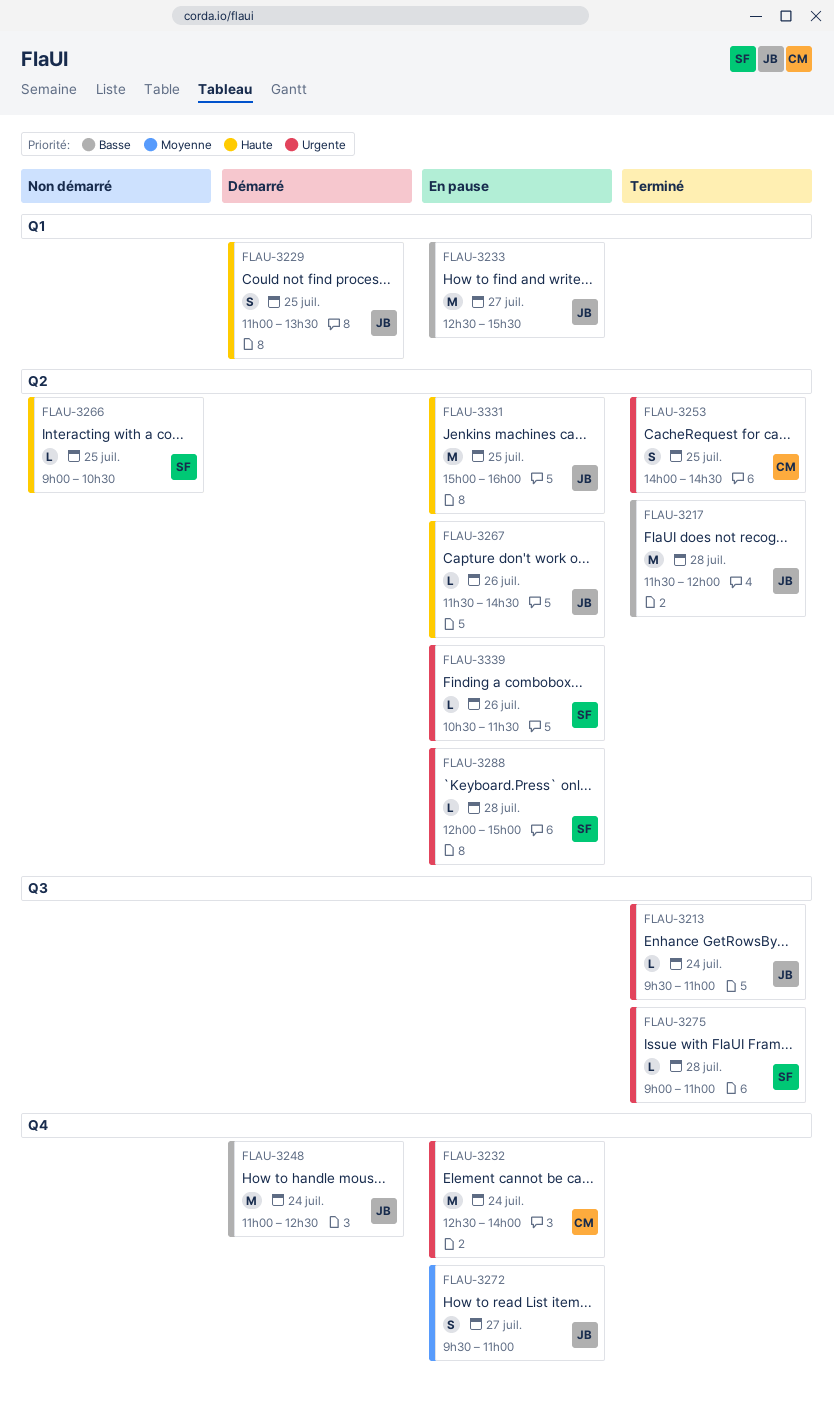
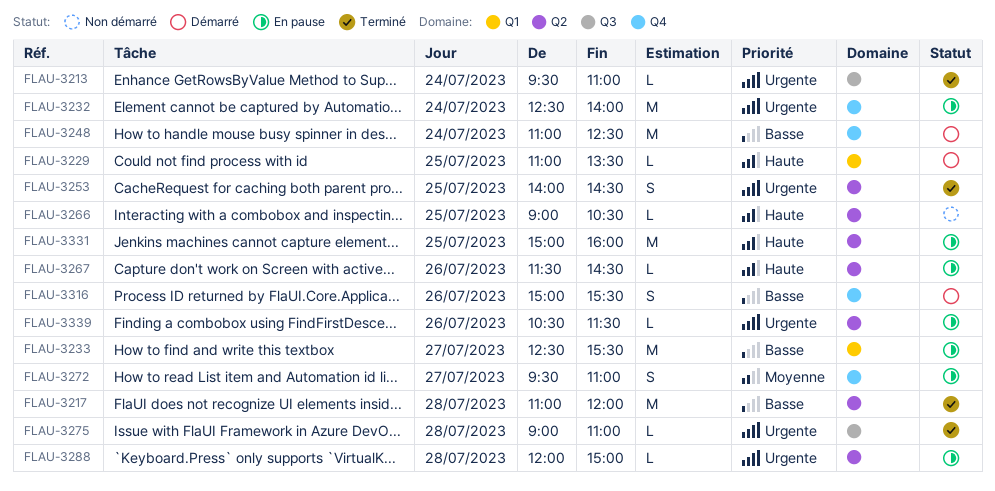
FLAU-3217, begins: 11:30 -> 11:00
FLAU-3229, estimate: S -> L
FLAU-3316: none -> present

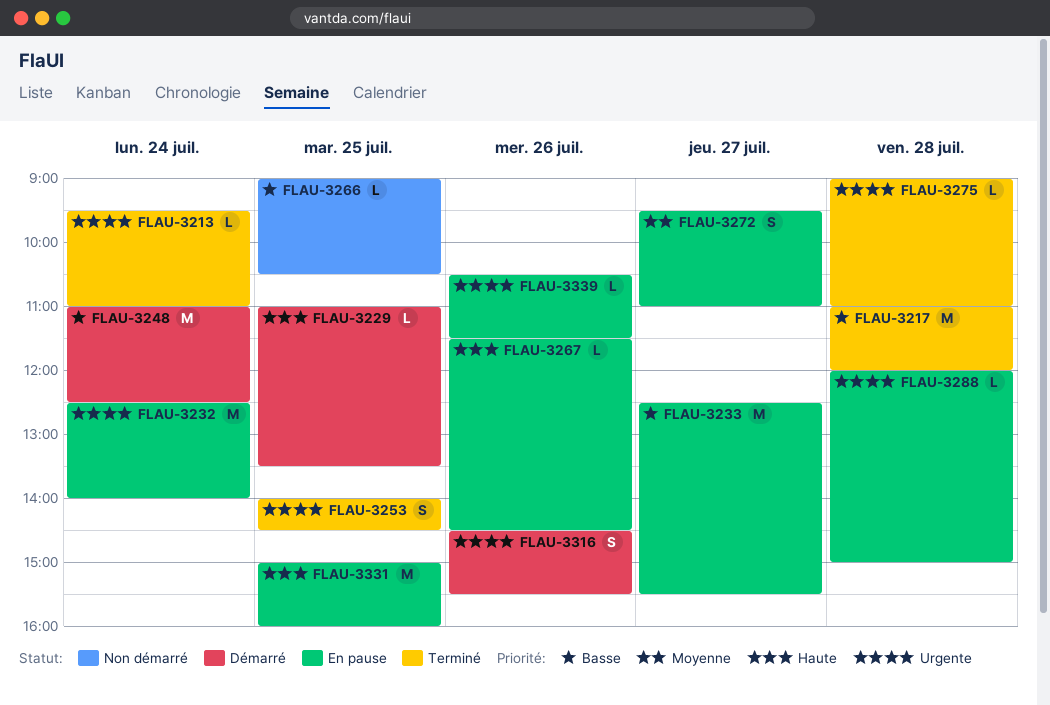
FLAU-3266, priority: Haute -> Basse
FLAU-3316, priority: Basse -> Urgente
FLAU-3316, begins: 15:00 -> 14:30

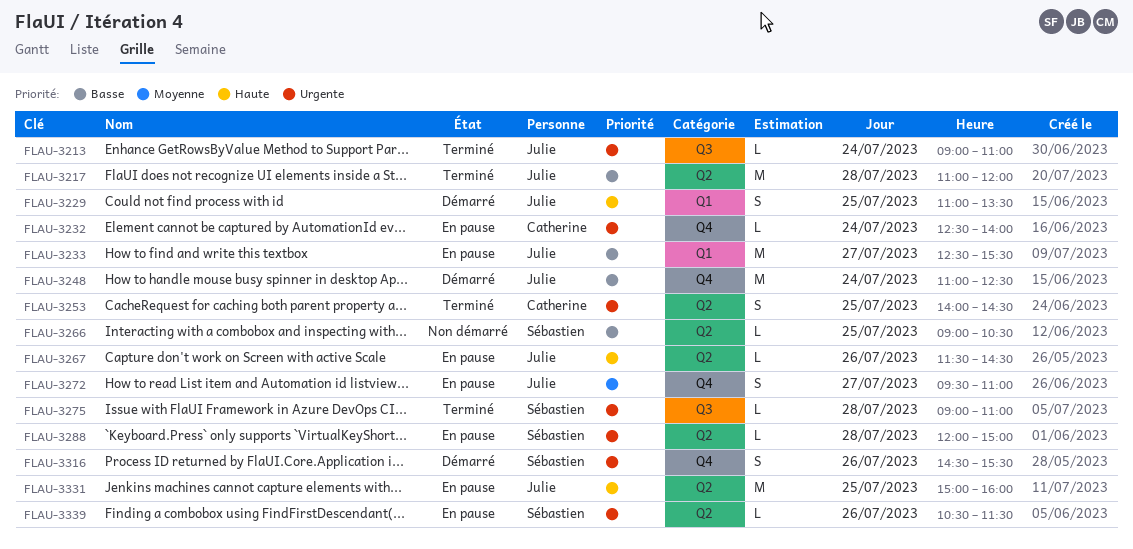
FLAU-3213, begins: 09:30 -> 09:00
FLAU-3229, estimate: L -> S
FLAU-3232, estimate: M -> L

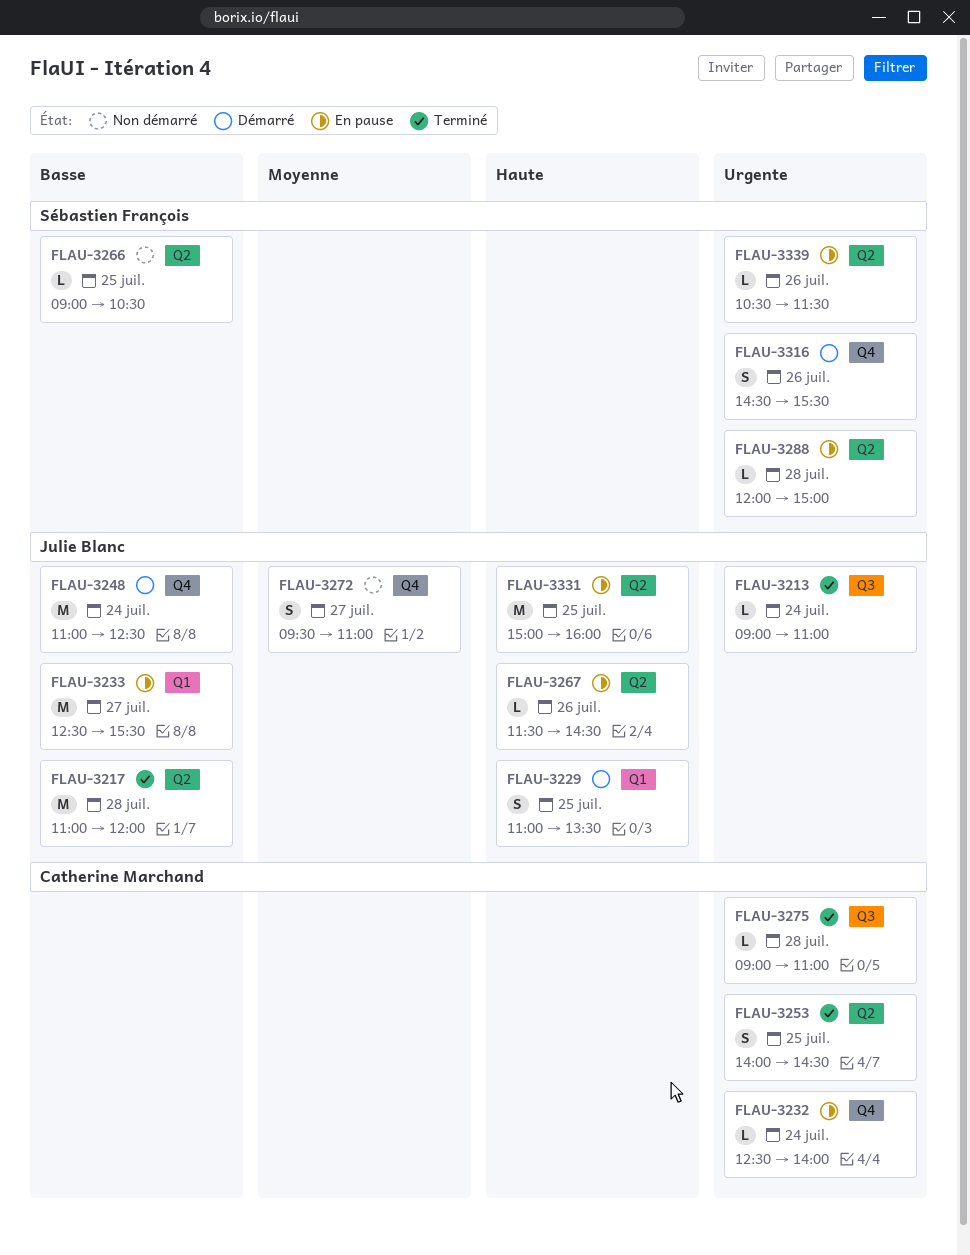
FLAU-3272, status: En pause -> Non démarré
FLAU-3275, owner: Sébastien François -> Catherine Marchand

